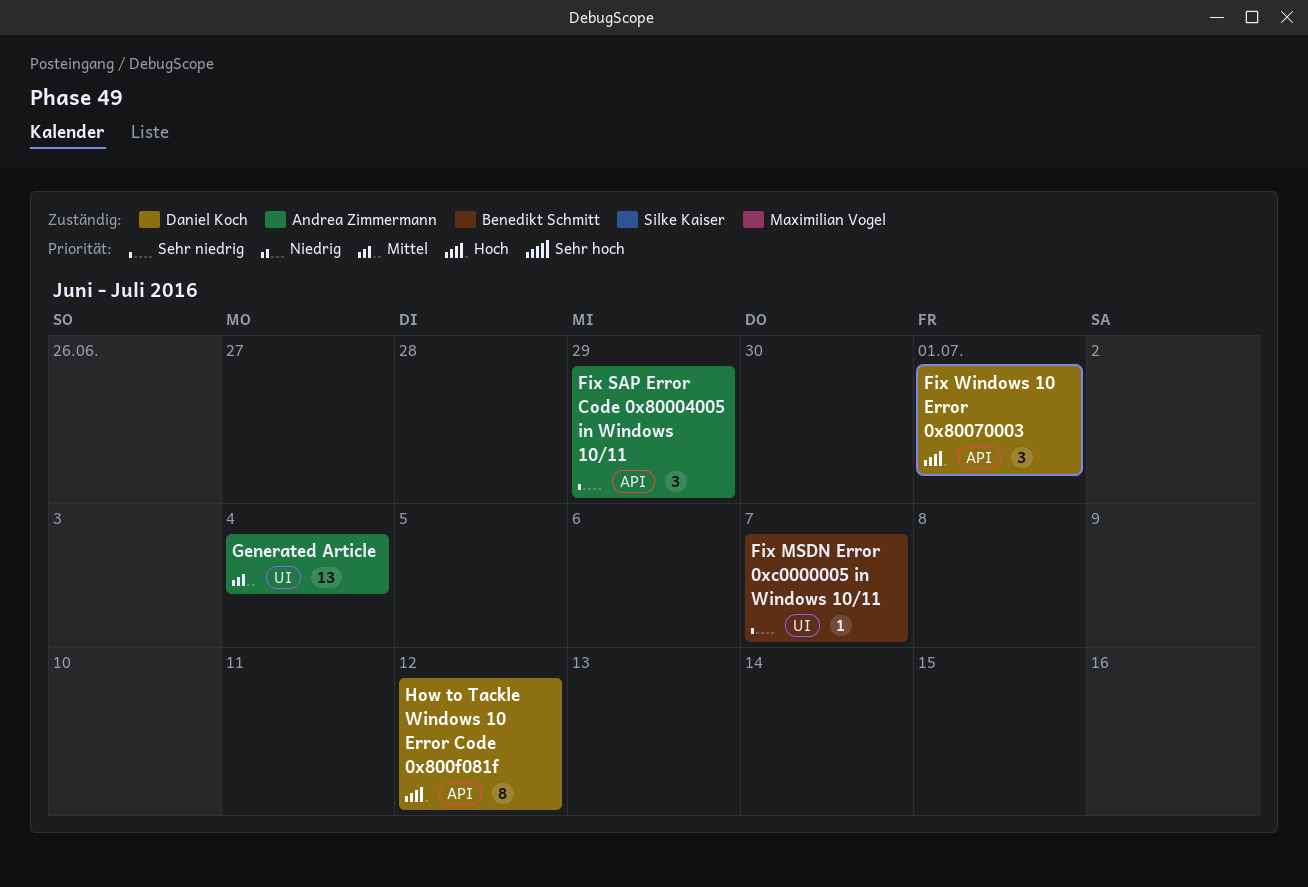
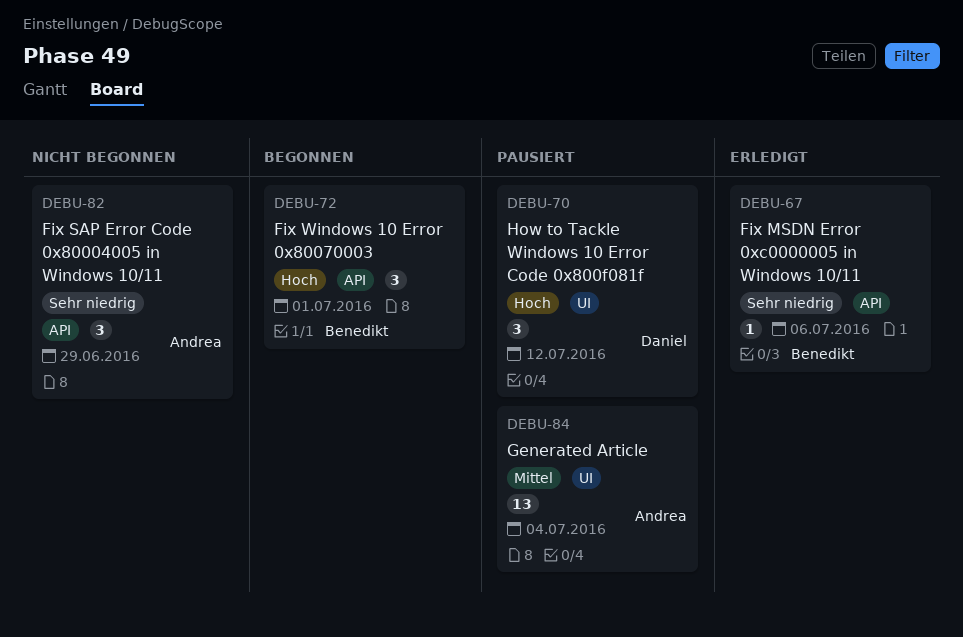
Fix MSDN Error 0xc0000005 in Windows 10/11, label: UI -> API
Fix MSDN Error 0xc0000005 in Windows 10/11, due: Jul 7 -> Jul 6
Fix Windows 10 Error 0x80070003, owner: Daniel Koch -> Benedikt Schmitt
How to Tackle Windows 10 Error Code 0x800f081f, label: API -> UI
How to Tackle Windows 10 Error Code 0x800f081f, estimate: 8 -> 3

